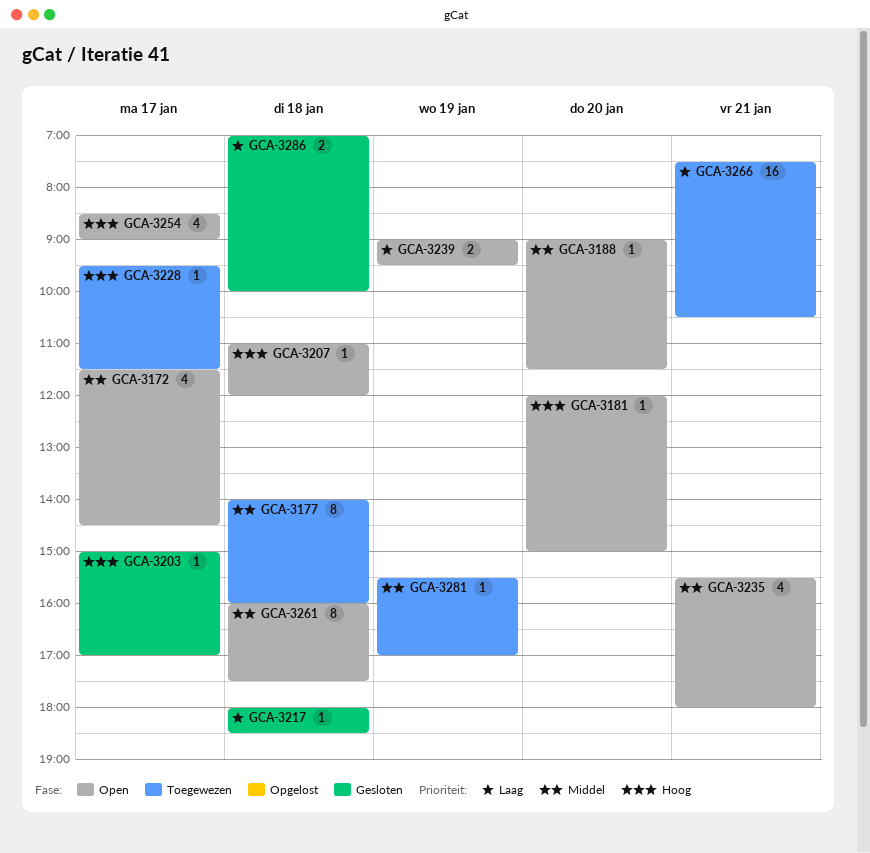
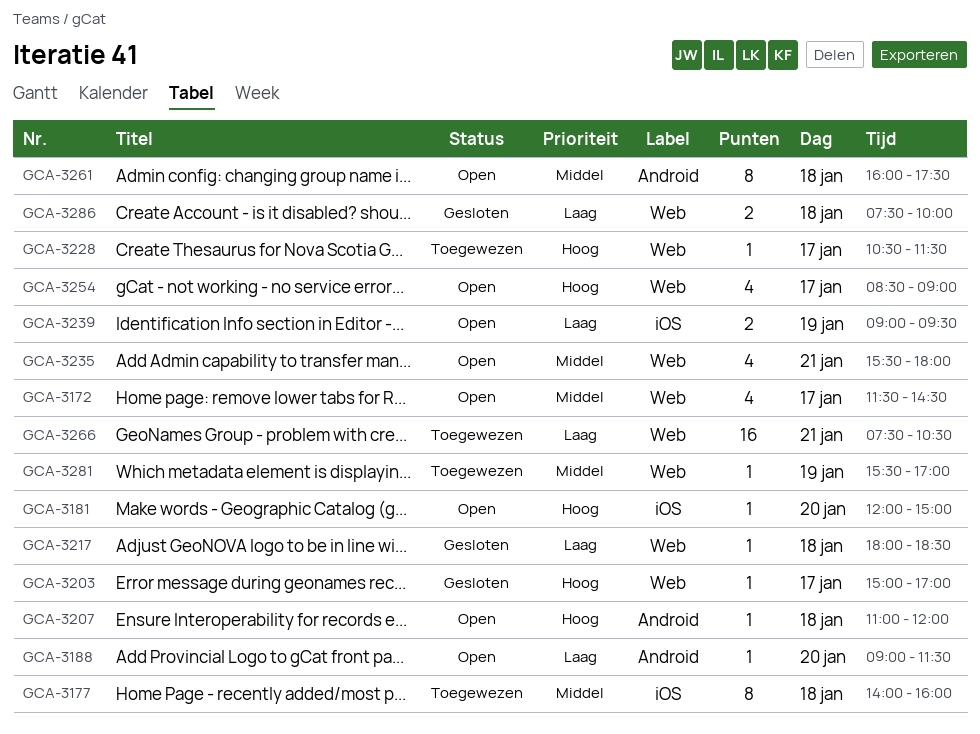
GCA-3188, priority: Middel -> Laag
GCA-3228, begins: 09:30 -> 10:30
GCA-3286, begins: 07:00 -> 07:30

